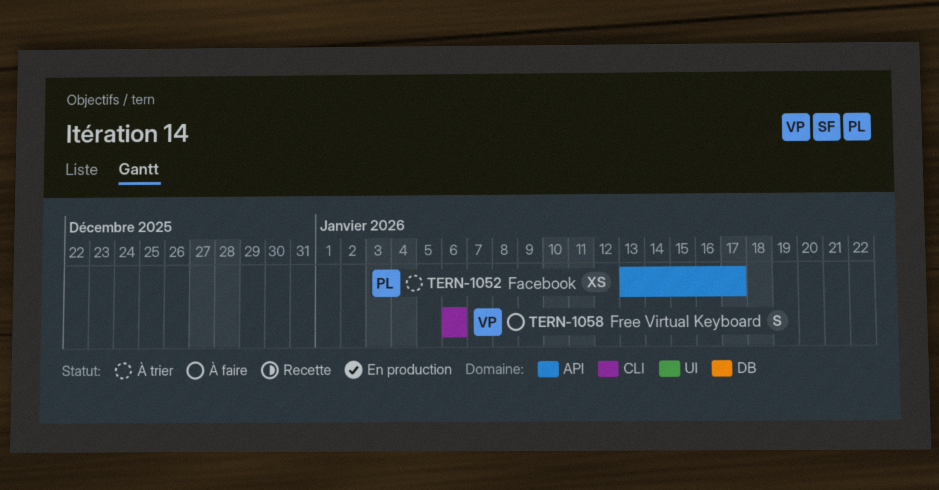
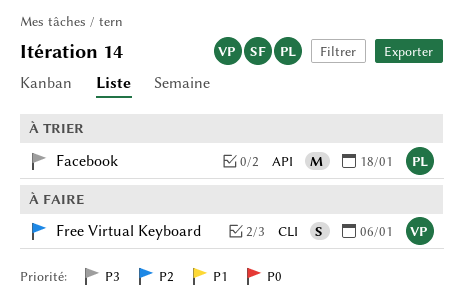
Facebook, estimate: XS -> M
Facebook, due: Jan 17 -> Jan 18

